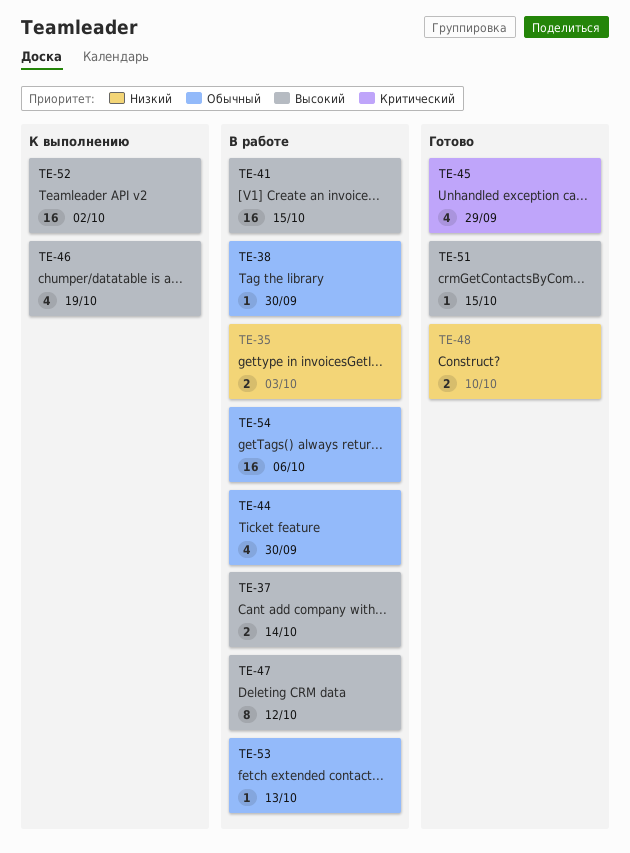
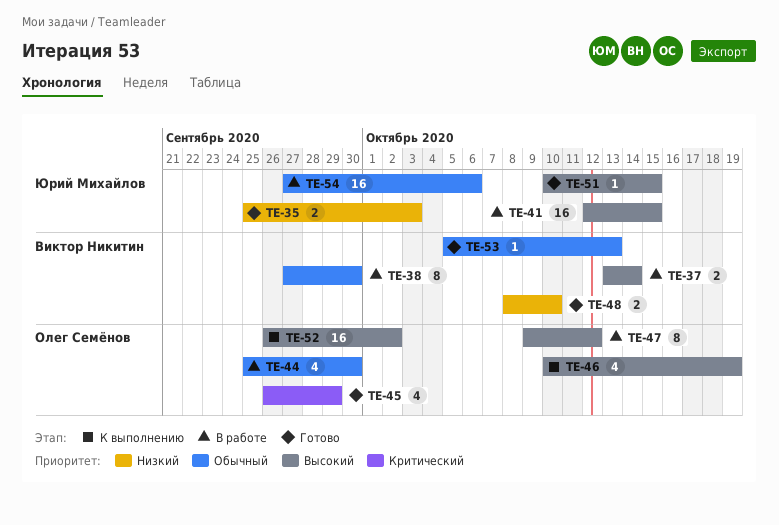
TE-35, status: В работе -> Готово
TE-38, estimate: 1 -> 8
TE-53, status: В работе -> Готово

